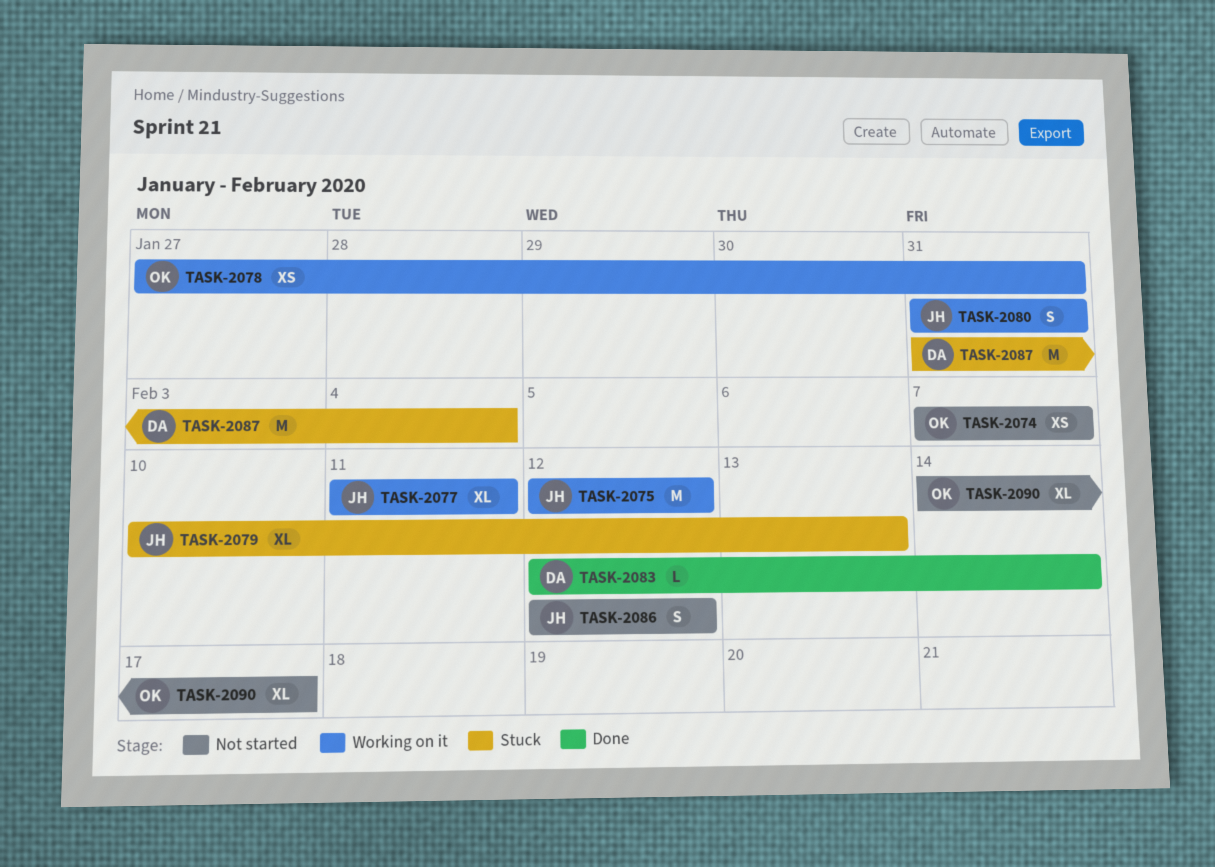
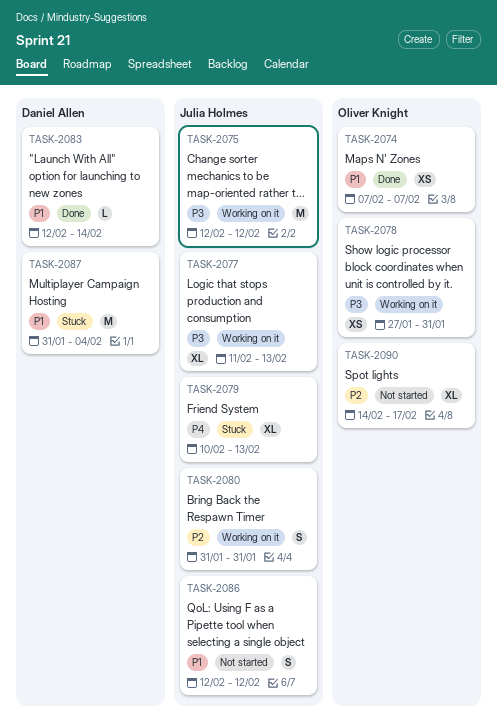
TASK-2074, status: Not started -> Done
TASK-2077, due: Feb 11 -> Feb 13

